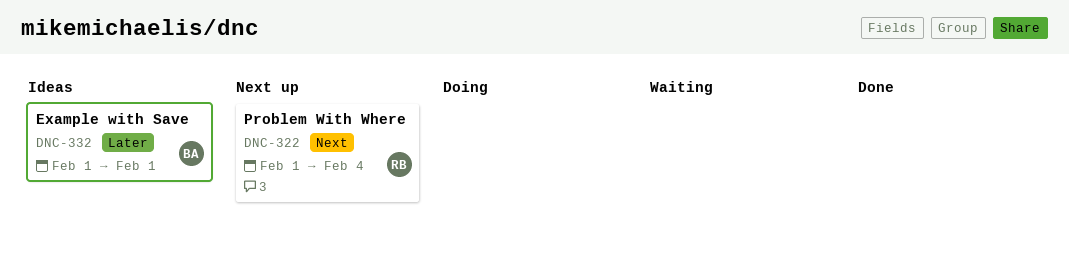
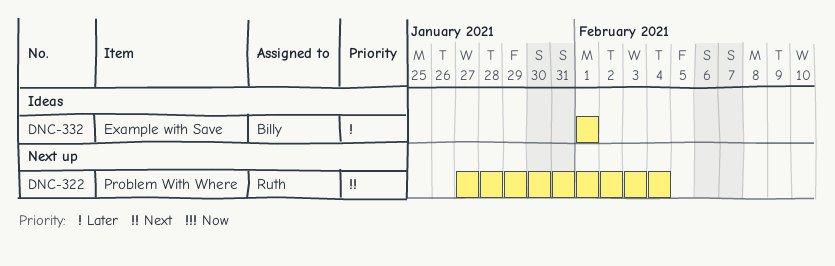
DNC-322, start: Feb 1 -> Jan 27

